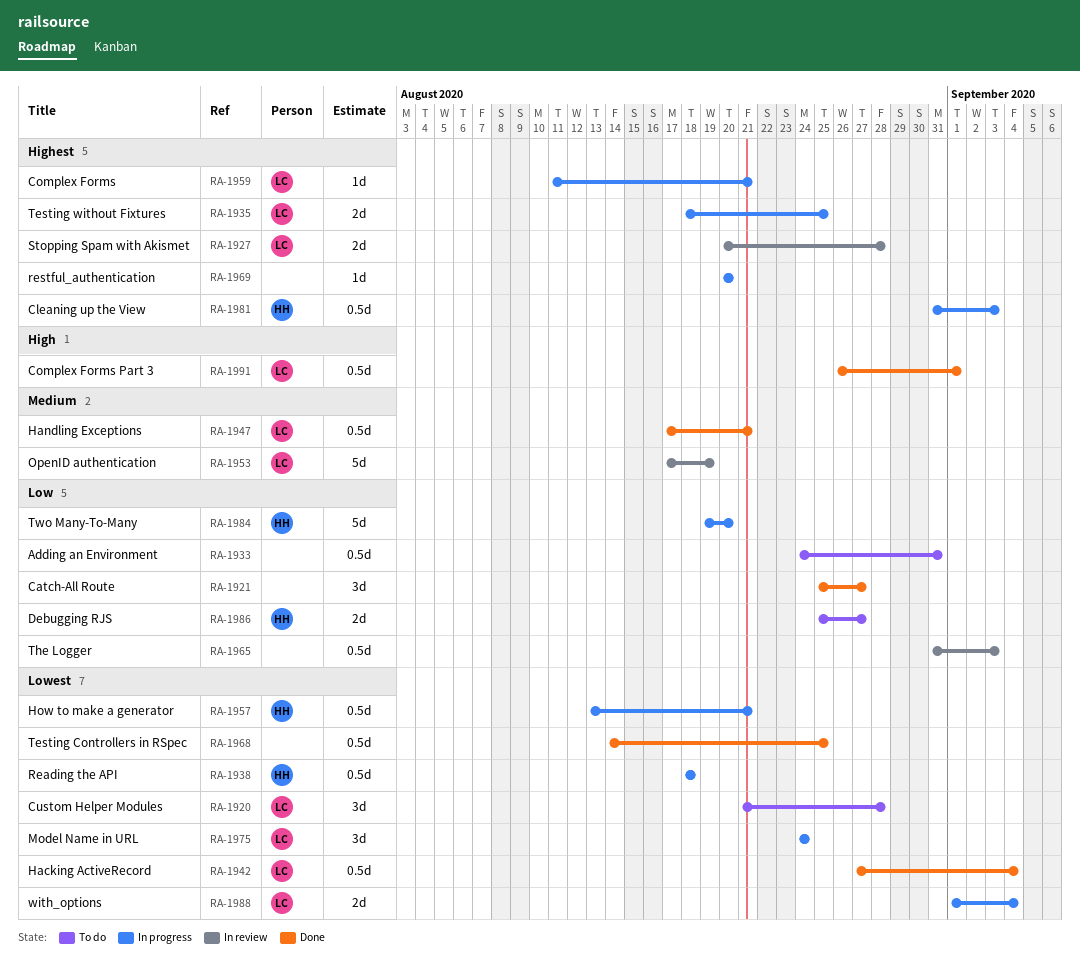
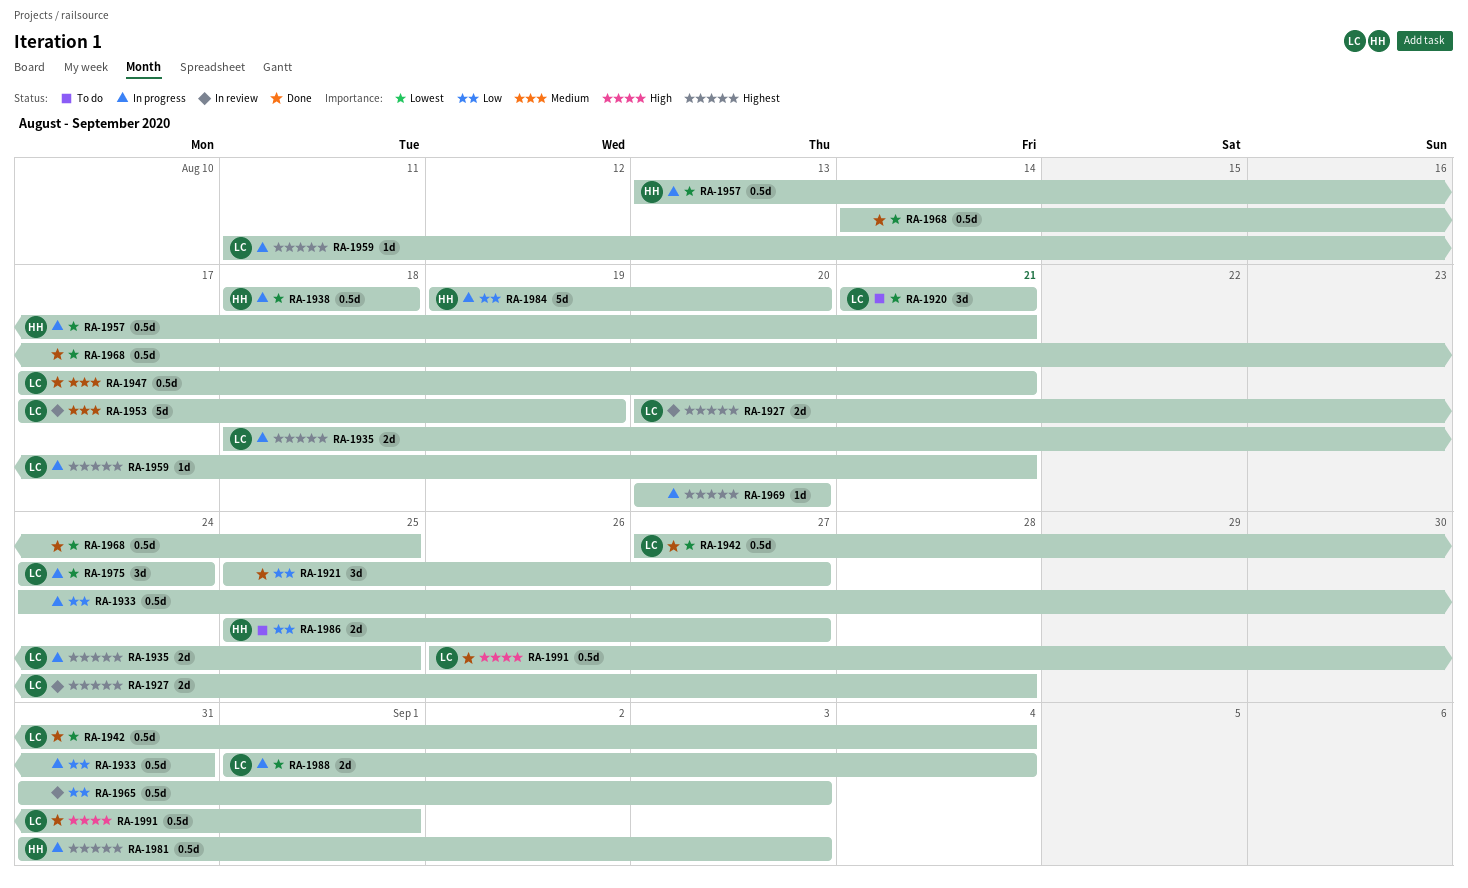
RA-1920, due: Aug 28 -> Aug 21
RA-1933, status: To do -> In progress

